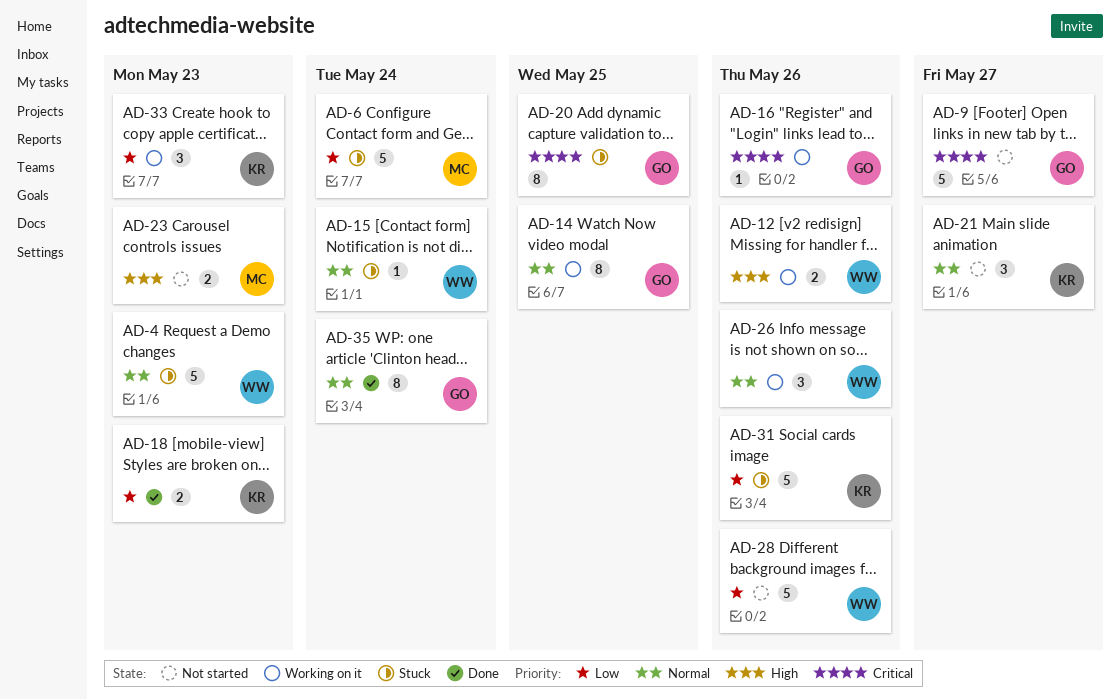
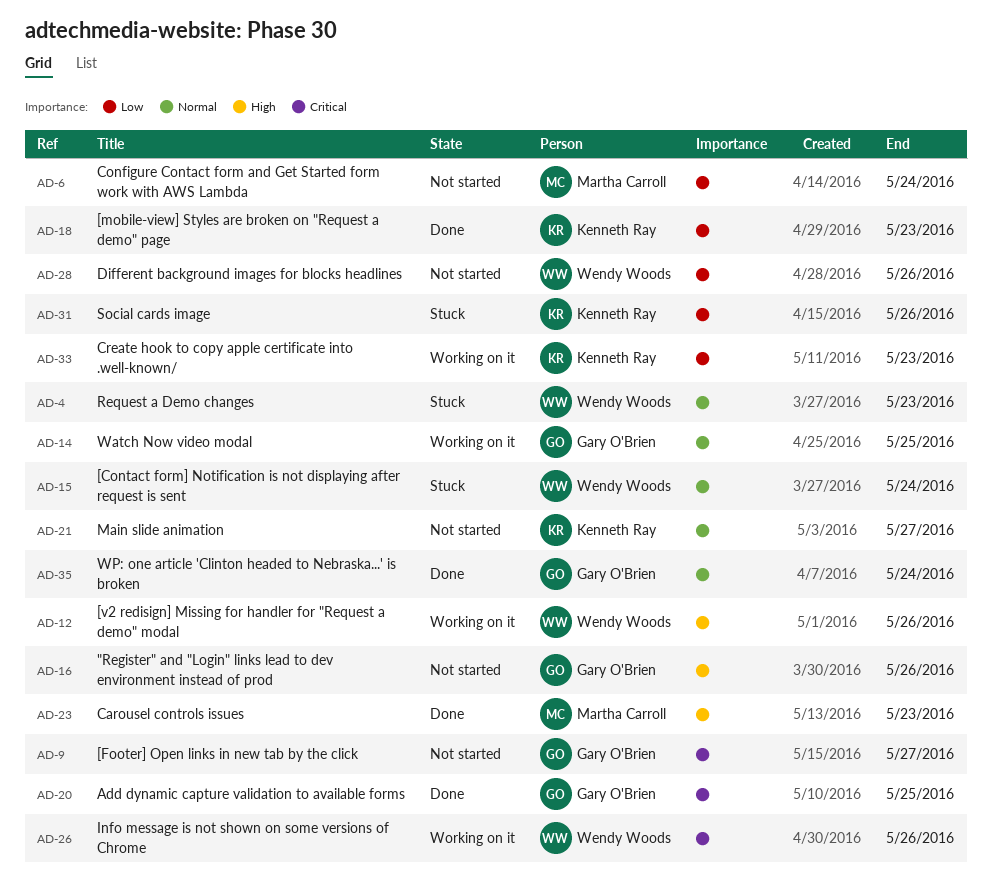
AD-6, status: Stuck -> Not started
AD-16, status: Working on it -> Not started
AD-16, priority: Critical -> High
AD-20, status: Stuck -> Done
AD-23, status: Not started -> Done
AD-26, priority: Normal -> Critical

